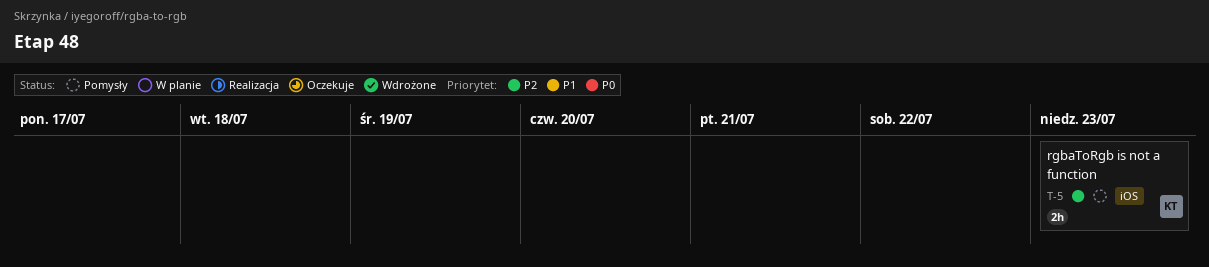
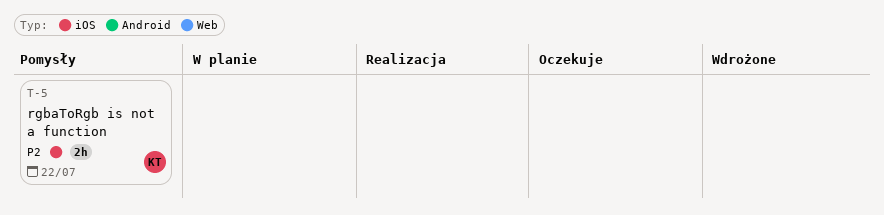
T-5, due: Jul 23 -> Jul 22

